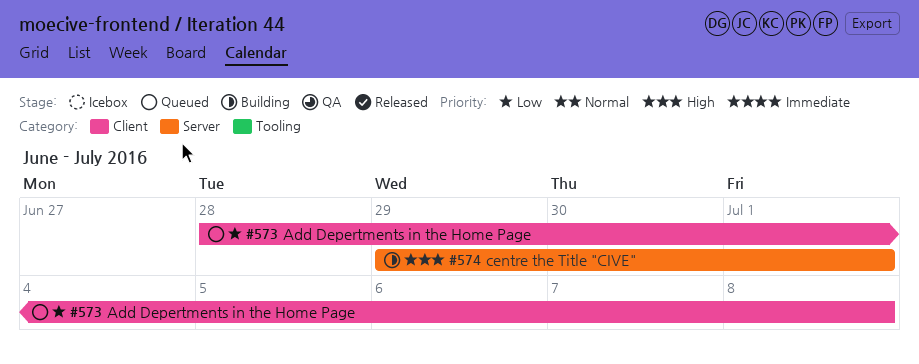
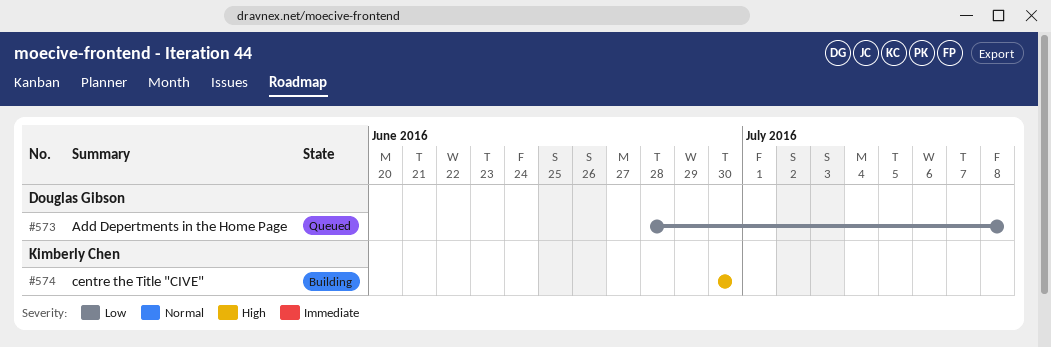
#574, start: Jun 29 -> Jun 30
#574, due: Jul 1 -> Jun 30

